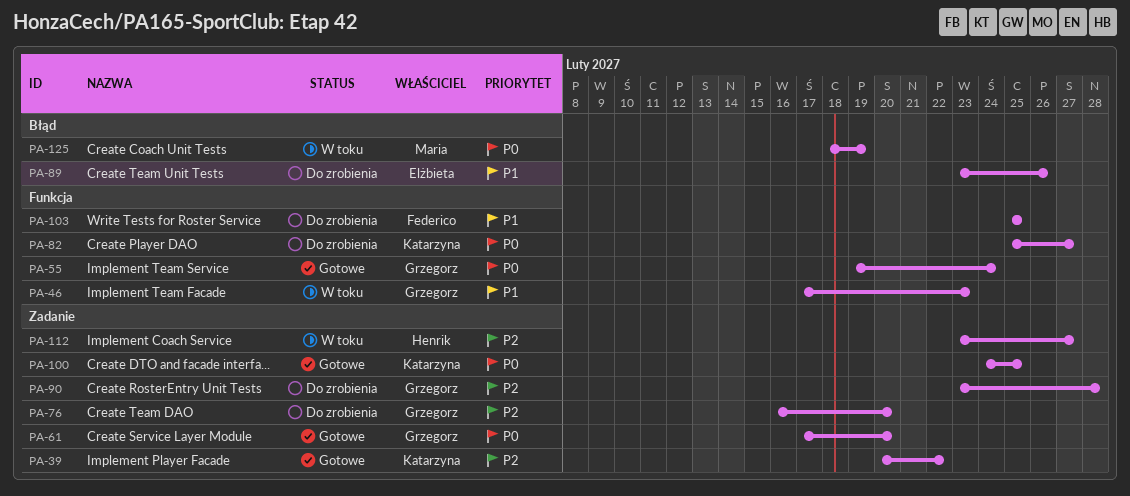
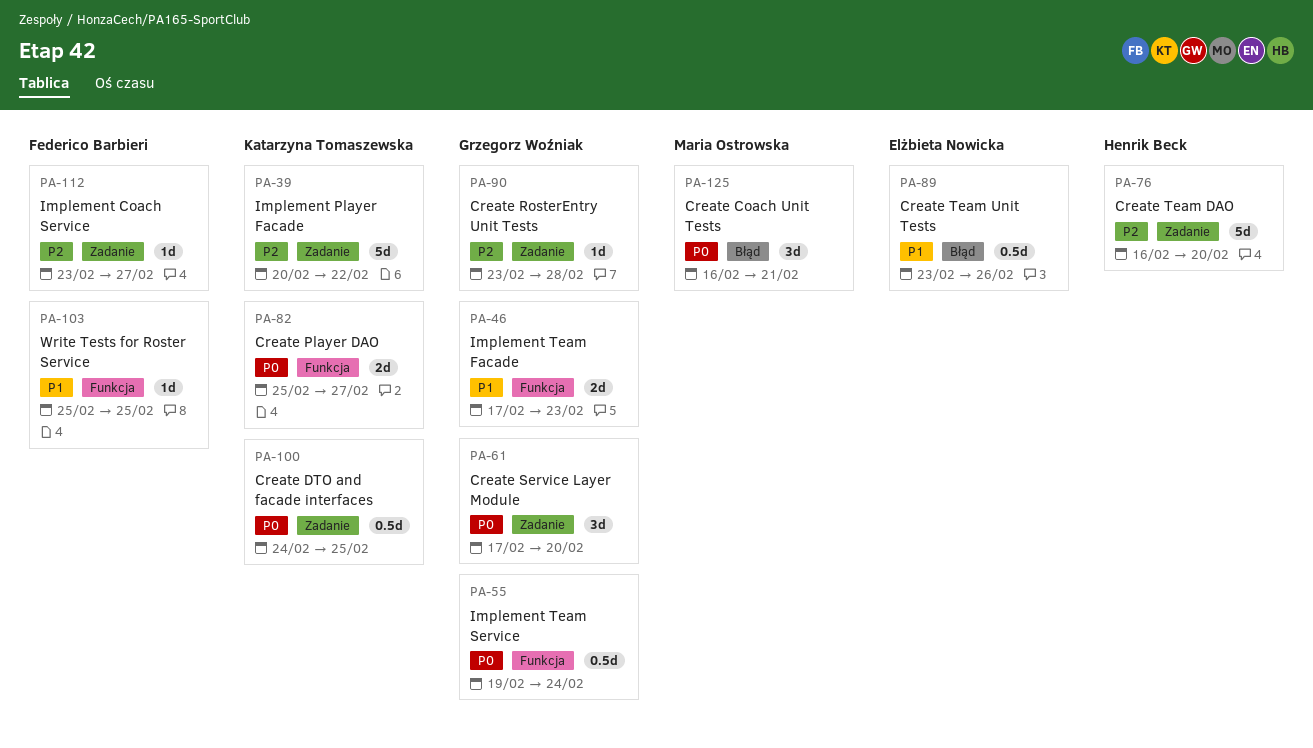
PA-76, owner: Grzegorz Woźniak -> Henrik Beck
PA-112, owner: Henrik Beck -> Federico Barbieri
PA-125, start: Feb 18 -> Feb 16
PA-125, due: Feb 19 -> Feb 21

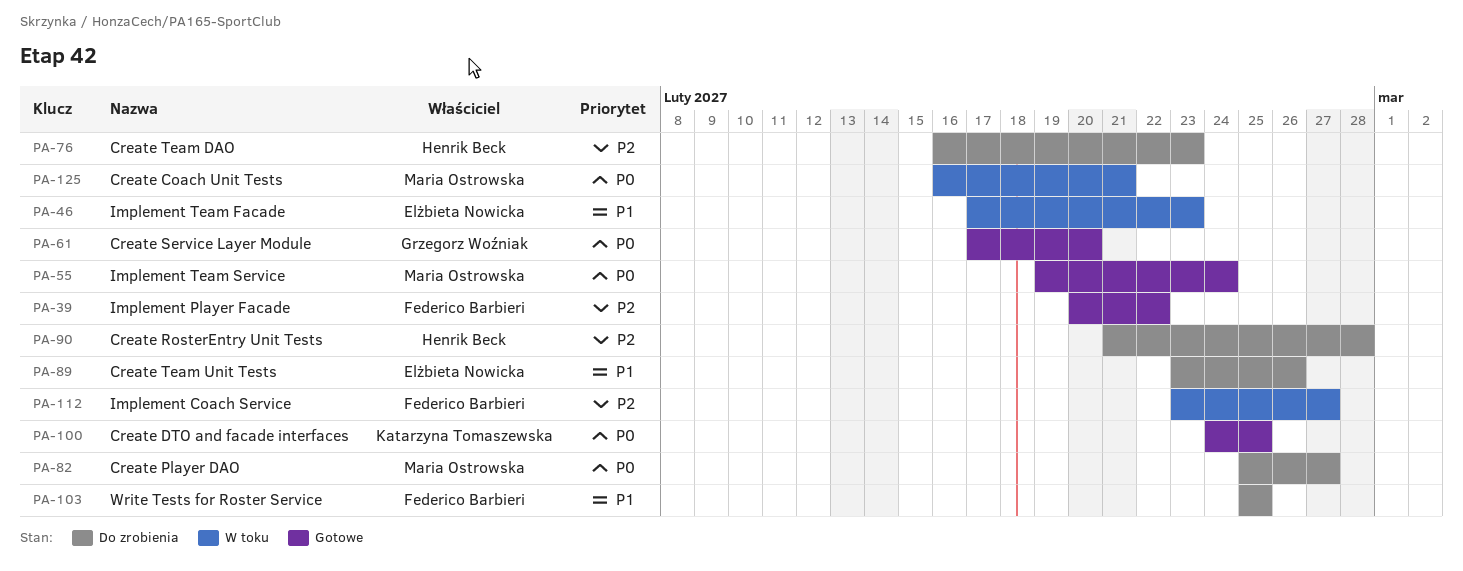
PA-39, owner: Katarzyna Tomaszewska -> Federico Barbieri
PA-46, owner: Grzegorz Woźniak -> Elżbieta Nowicka
PA-55, owner: Grzegorz Woźniak -> Maria Ostrowska
PA-76, due: Feb 20 -> Feb 23
PA-82, owner: Katarzyna Tomaszewska -> Maria Ostrowska
PA-90, owner: Grzegorz Woźniak -> Henrik Beck
PA-90, start: Feb 23 -> Feb 21

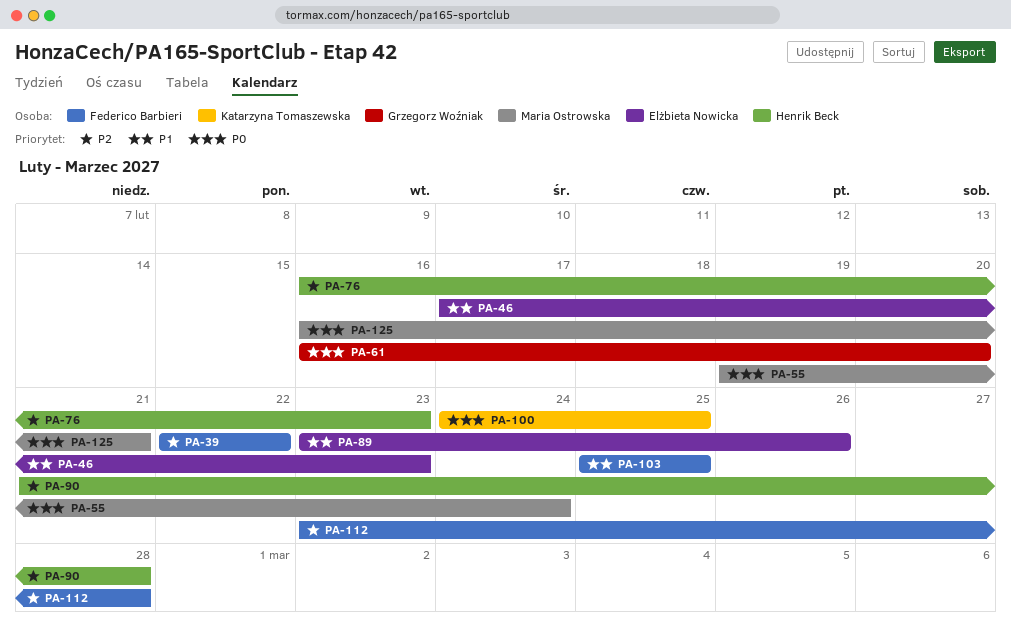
PA-39, start: Feb 20 -> Feb 22
PA-61, start: Feb 17 -> Feb 16
PA-82: present -> none
PA-112, due: Feb 27 -> Feb 28

